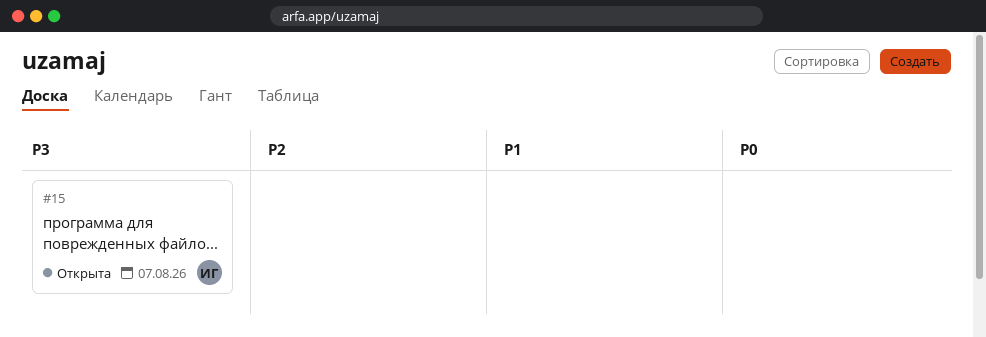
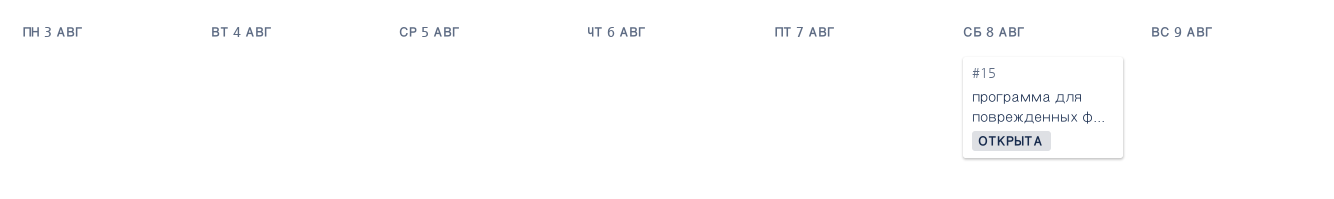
#15, due: Aug 7 -> Aug 8

